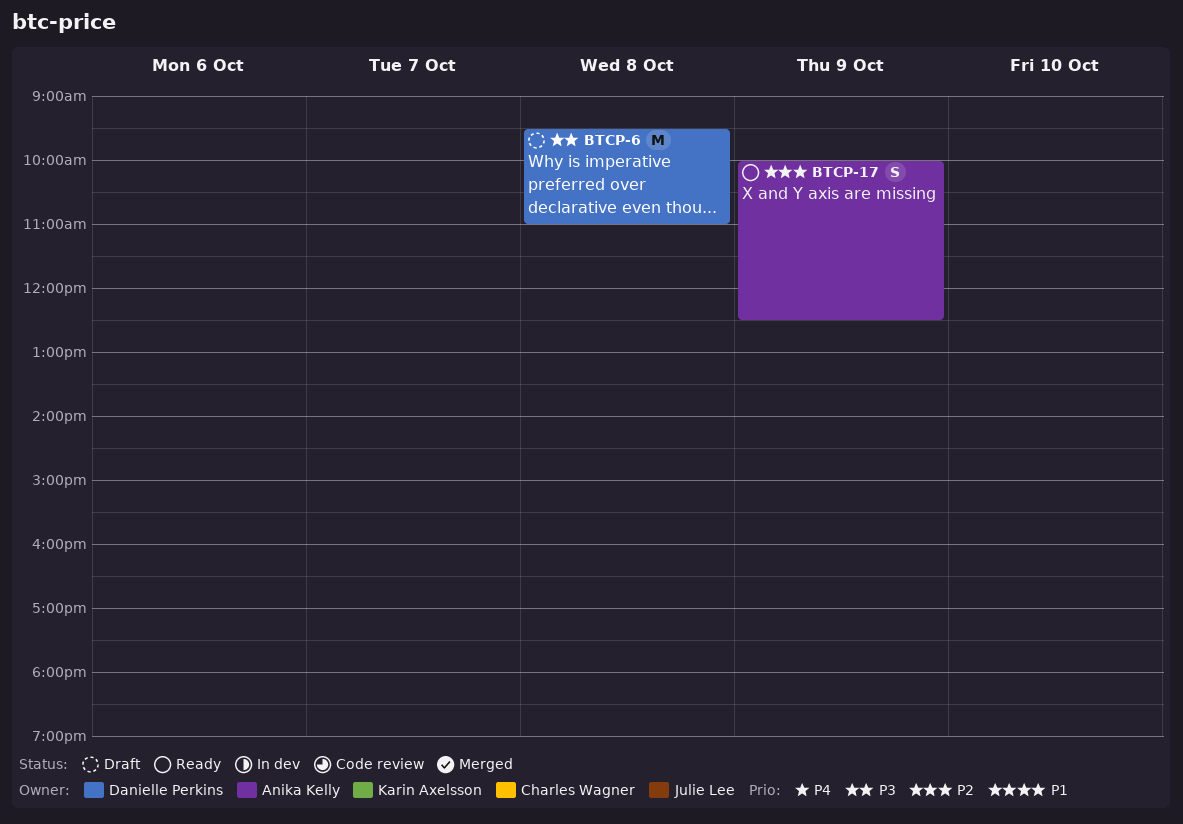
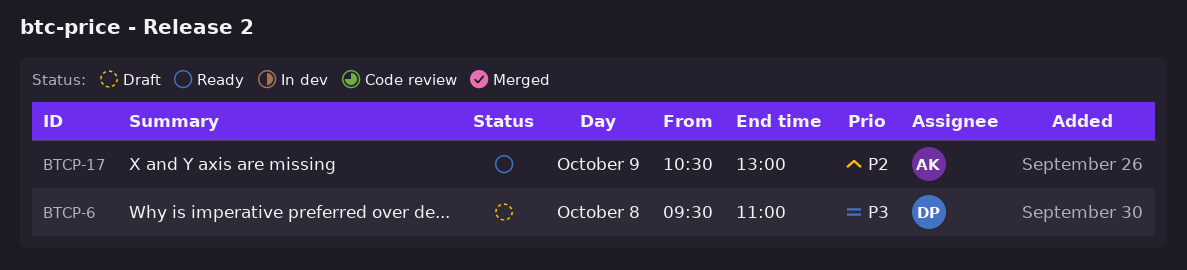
BTCP-17, begins: 10:00 -> 10:30
BTCP-17, ends: 12:30 -> 13:00

